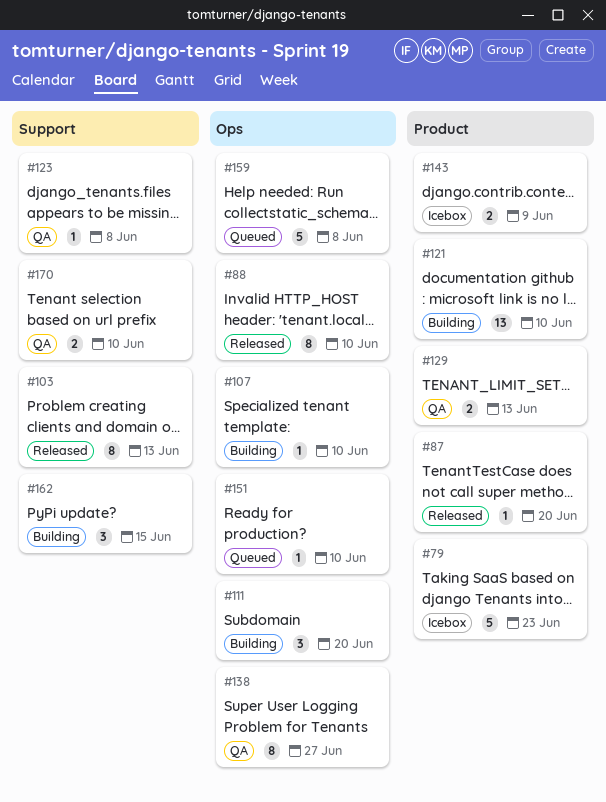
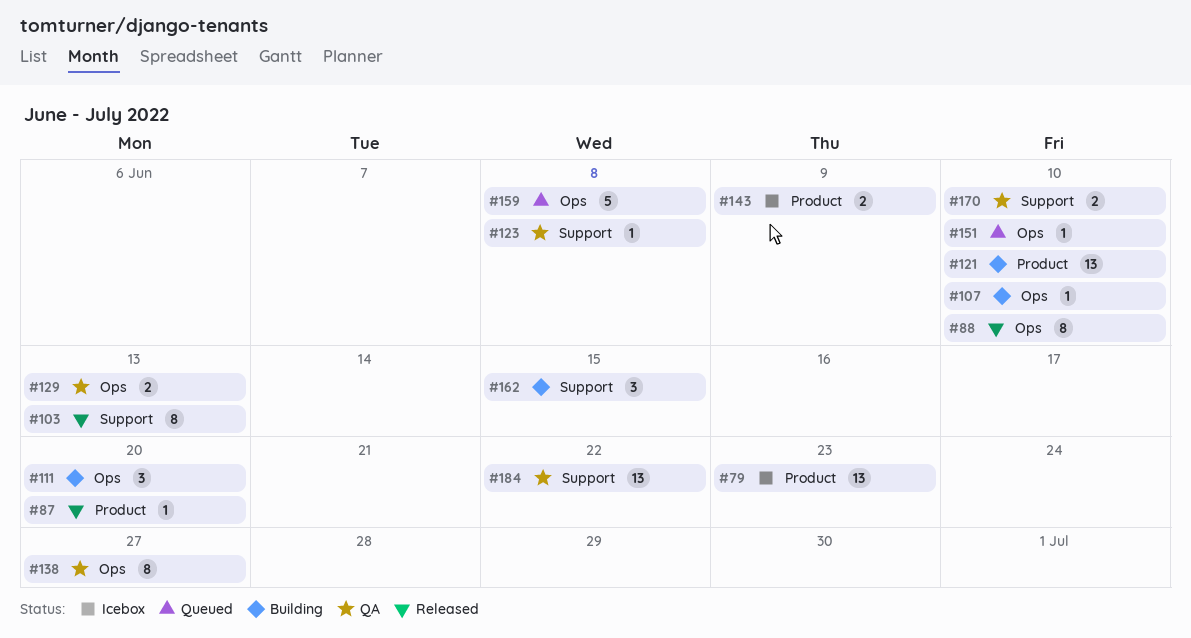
#79, estimate: 5 -> 13
#129, label: Product -> Ops
#184: none -> present

